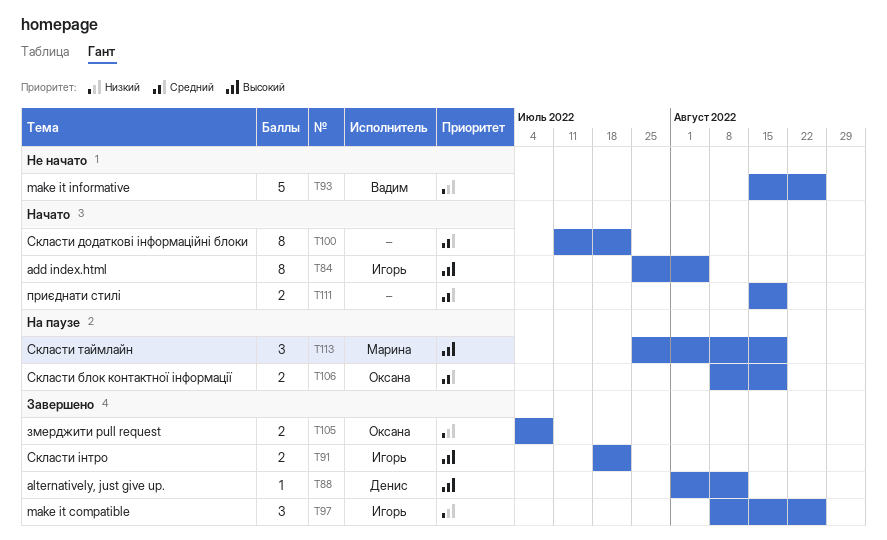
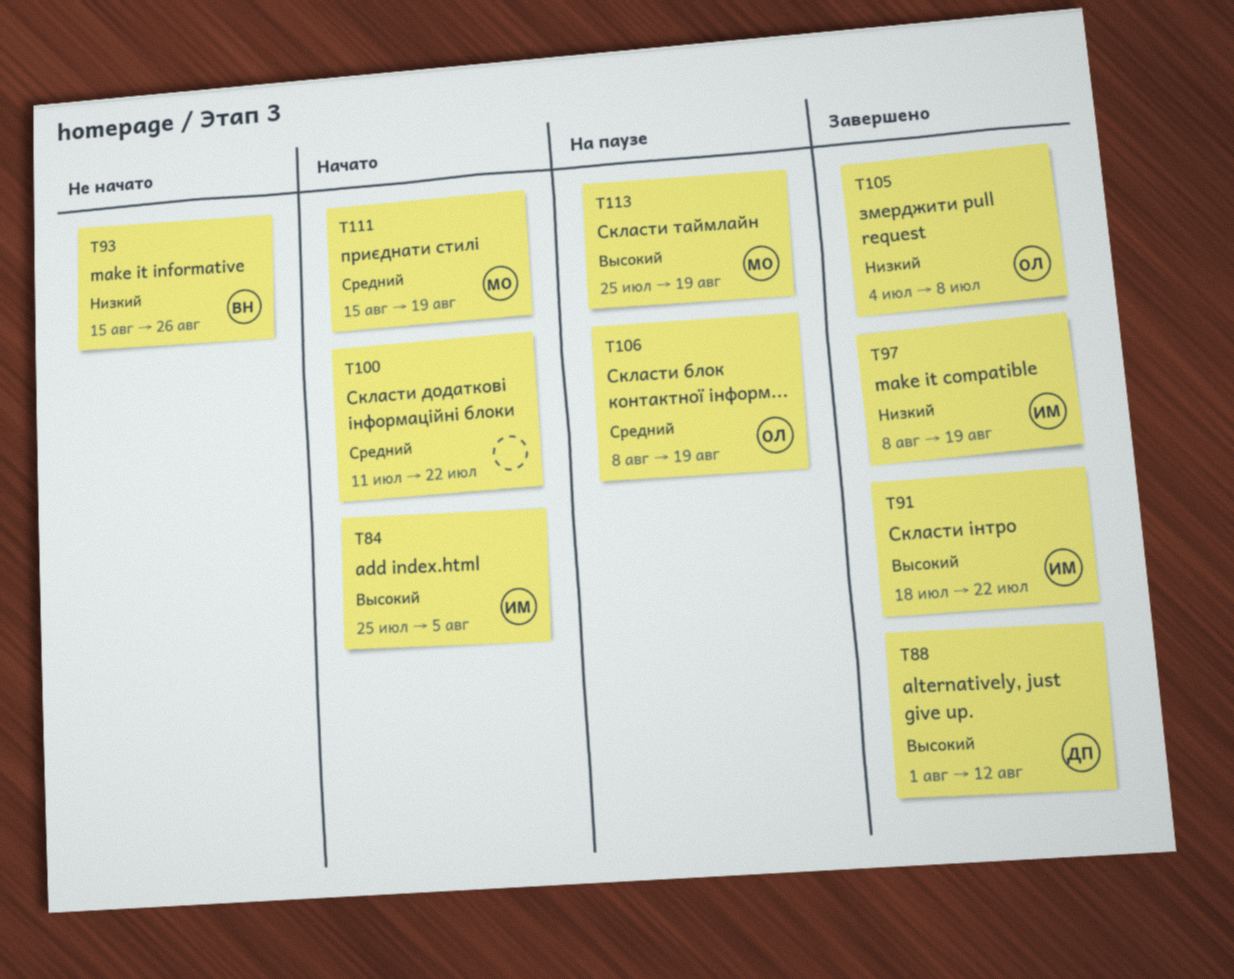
T97, due: Aug 26 -> Aug 19
T111, owner: none -> Марина

